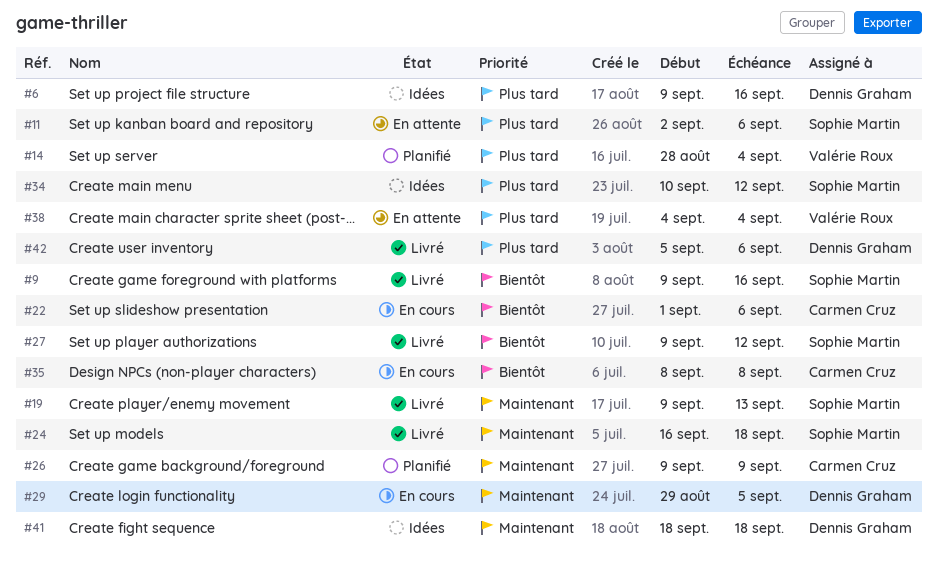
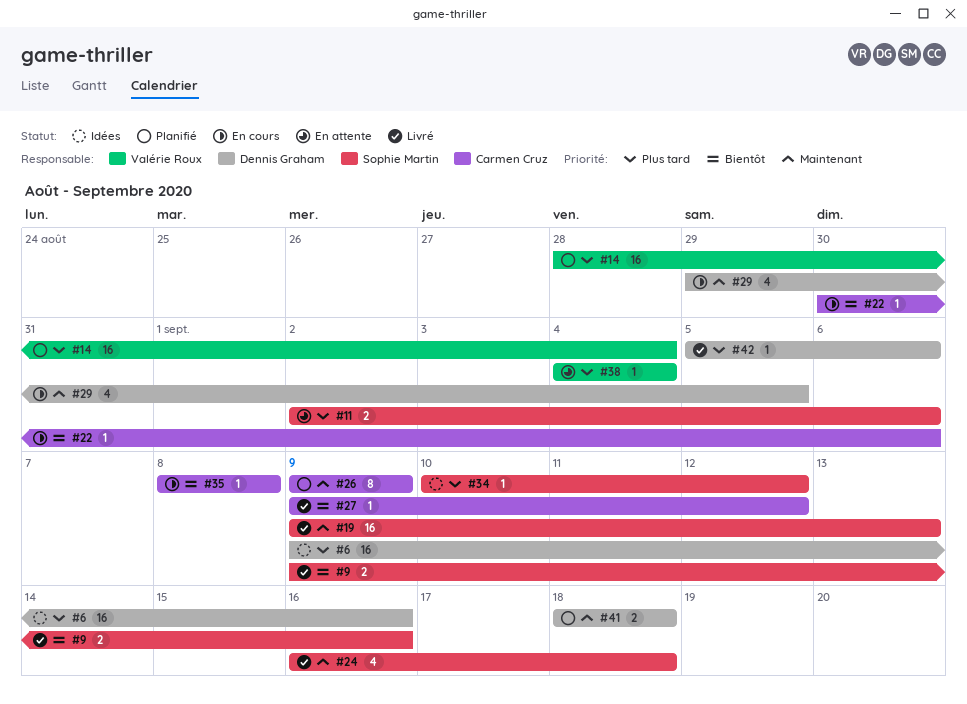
#22, start: Sep 1 -> Aug 30
#27, owner: Sophie Martin -> Carmen Cruz
#41, status: Idées -> Planifié

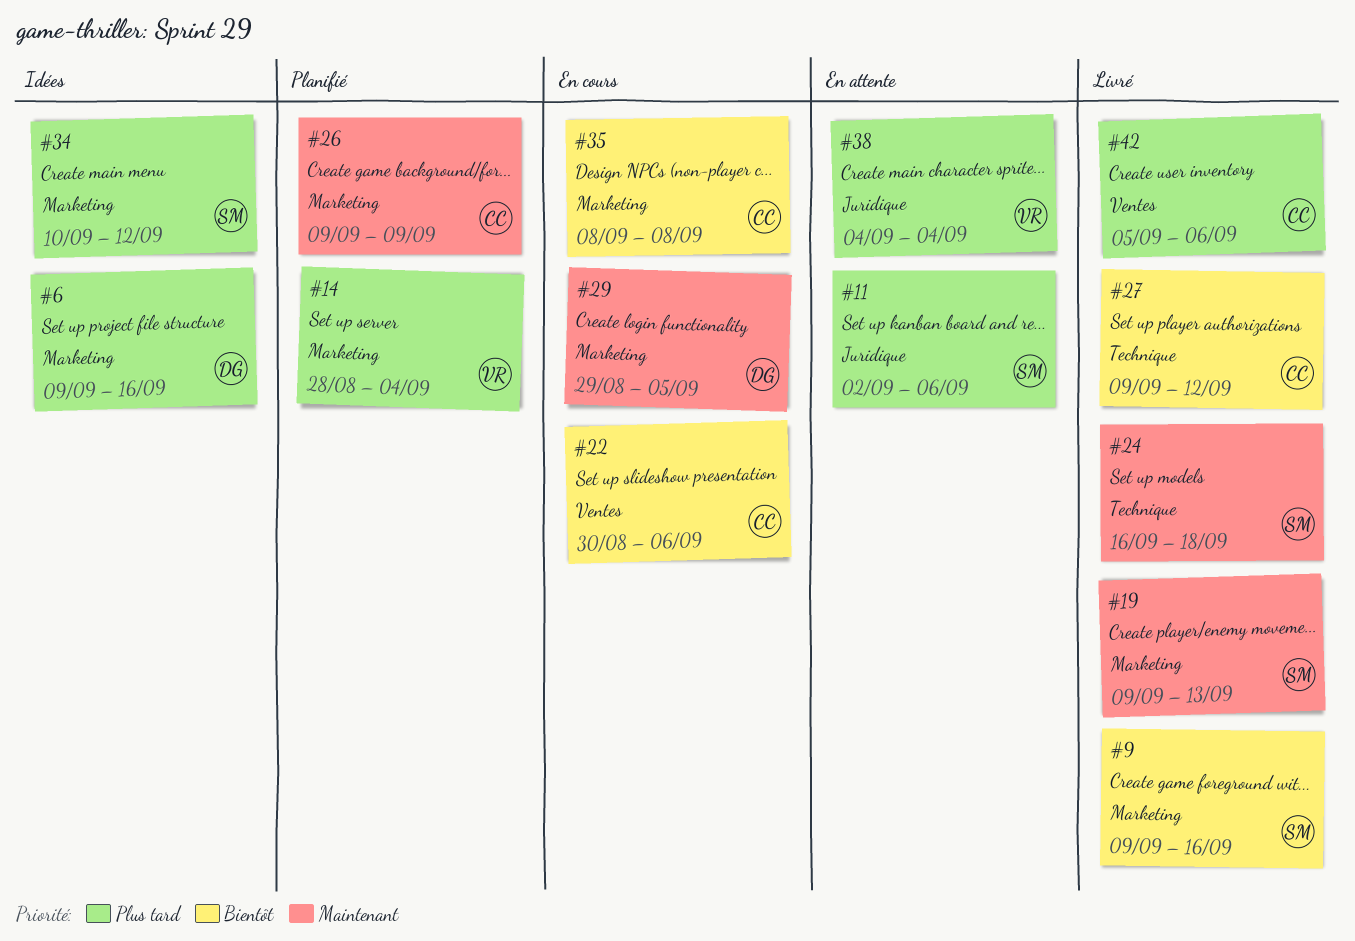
#41: present -> none
#42, owner: Dennis Graham -> Carmen Cruz

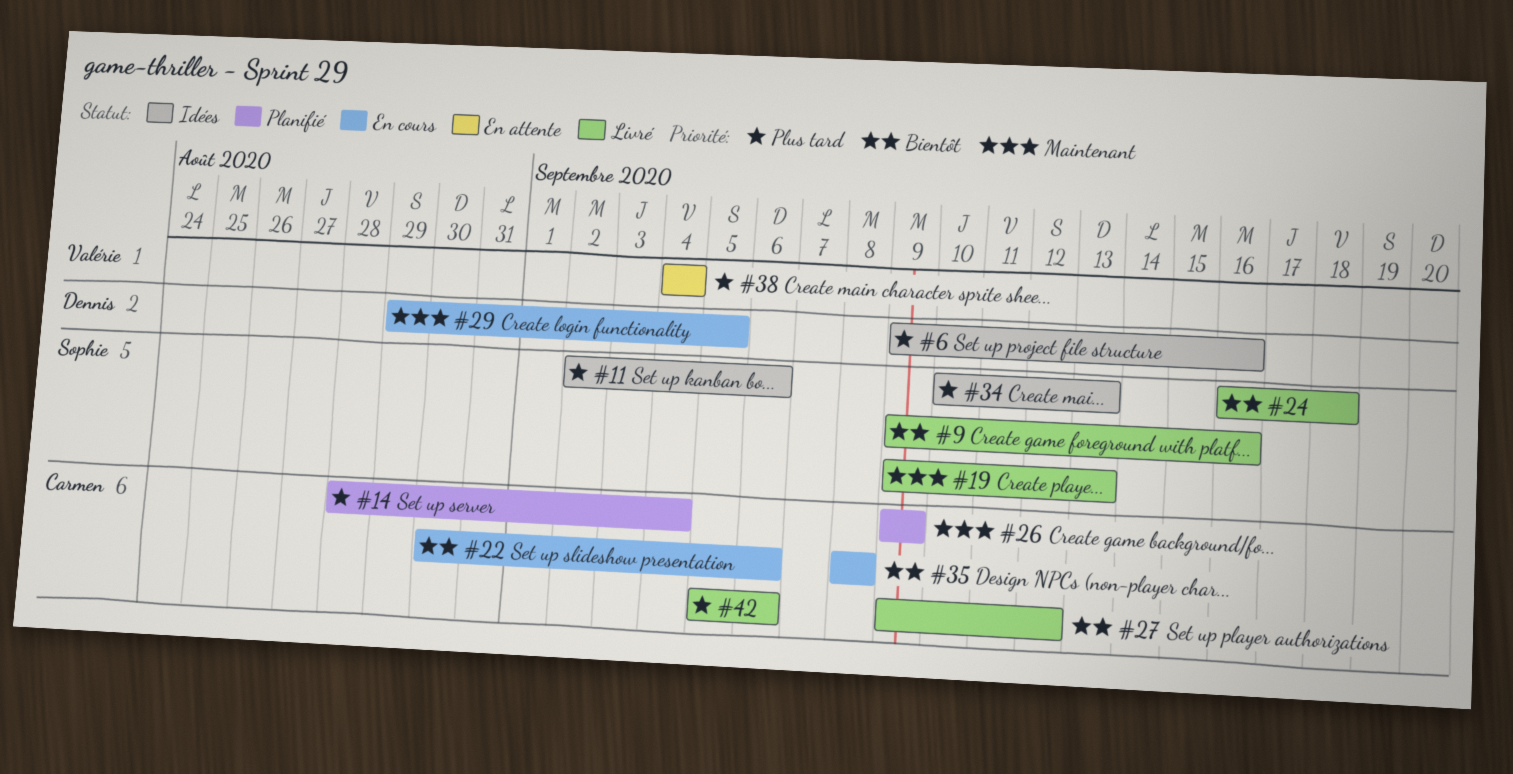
#11, status: En attente -> Idées
#14, owner: Valérie -> Carmen
#24, priority: Maintenant -> Bientôt
#34, due: Sep 12 -> Sep 13

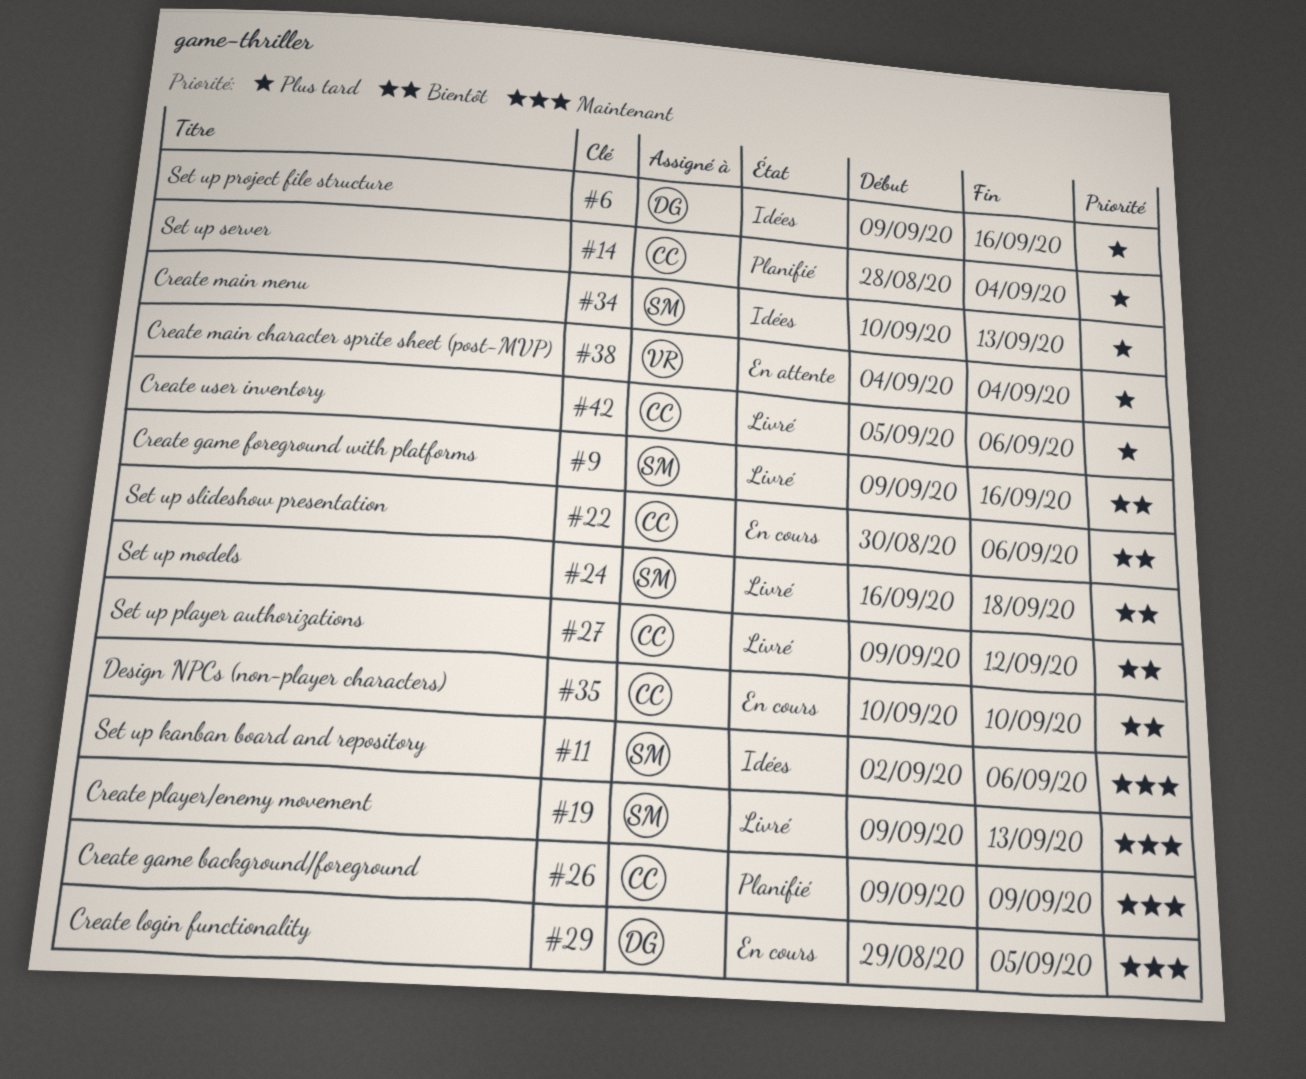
#11, priority: Plus tard -> Maintenant
#35, start: Sep 8 -> Sep 10
#35, due: Sep 8 -> Sep 10

